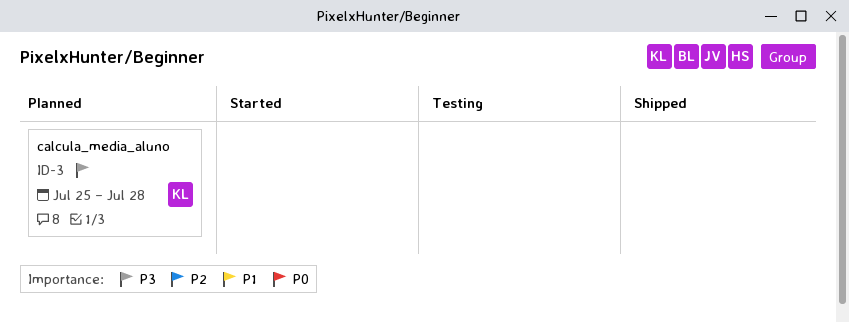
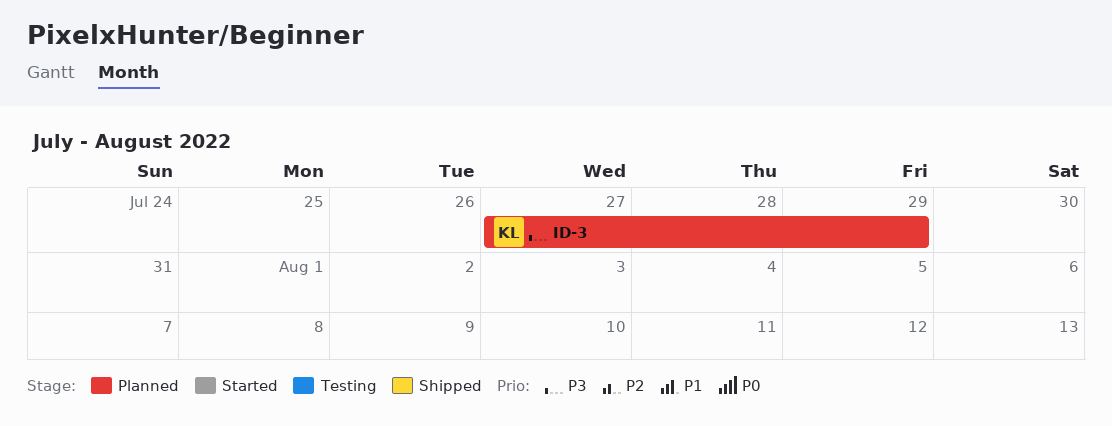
ID-3, start: Jul 25 -> Jul 27
ID-3, due: Jul 28 -> Jul 29

